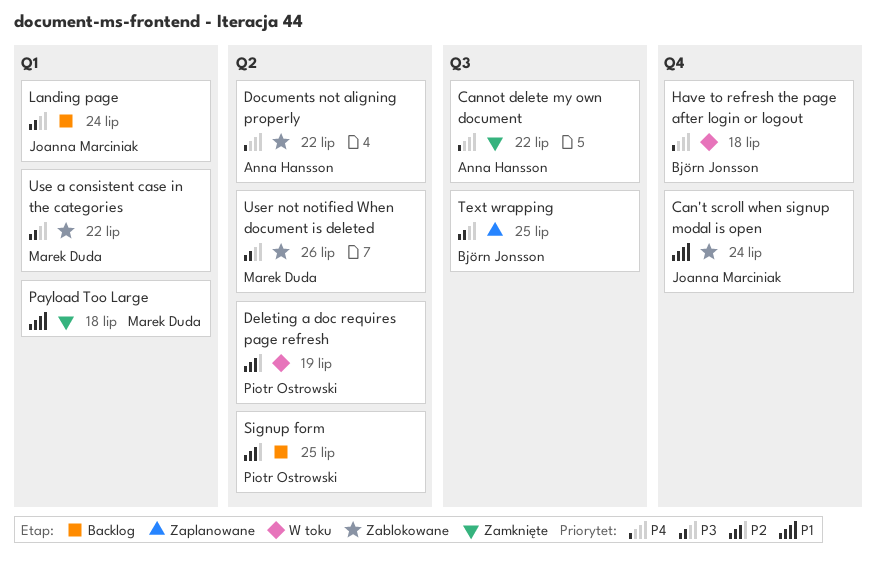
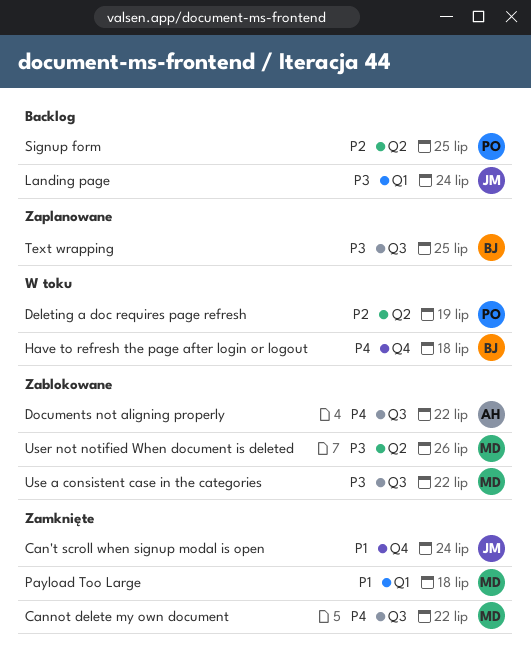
Can't scroll when signup modal is open, status: Zablokowane -> Zamknięte
Cannot delete my own document, owner: Anna Hansson -> Marek Duda
Documents not aligning properly, label: Q2 -> Q3
Use a consistent case in the categories, label: Q1 -> Q3

